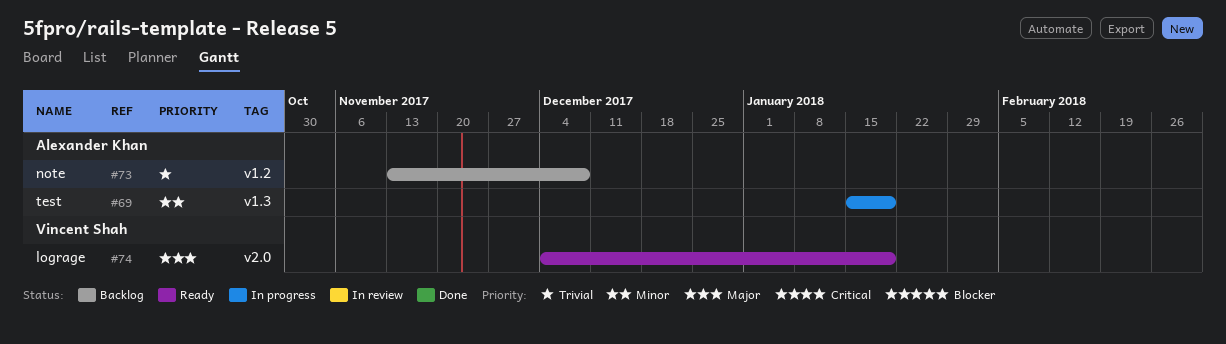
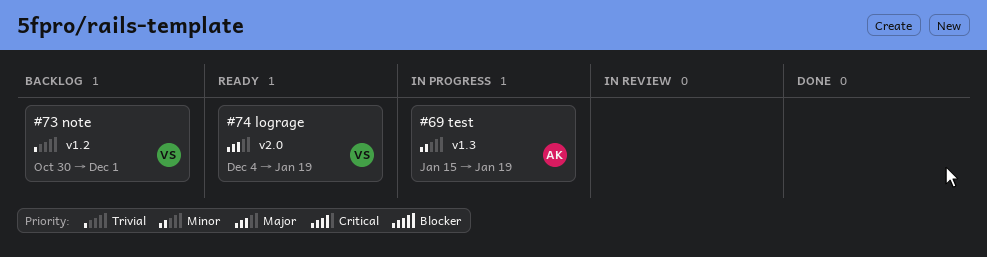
#73, owner: Alexander Khan -> Vincent Shah
#73, start: Nov 13 -> Oct 30
#73, due: Dec 8 -> Dec 1

